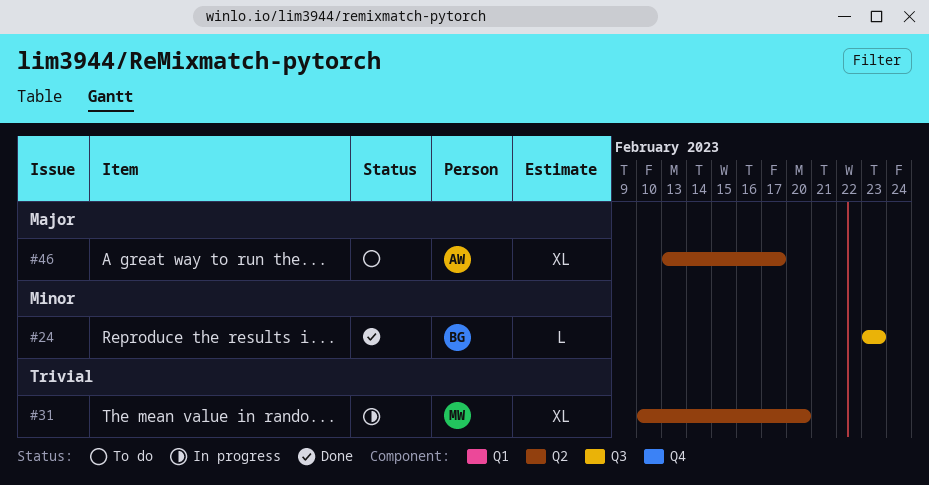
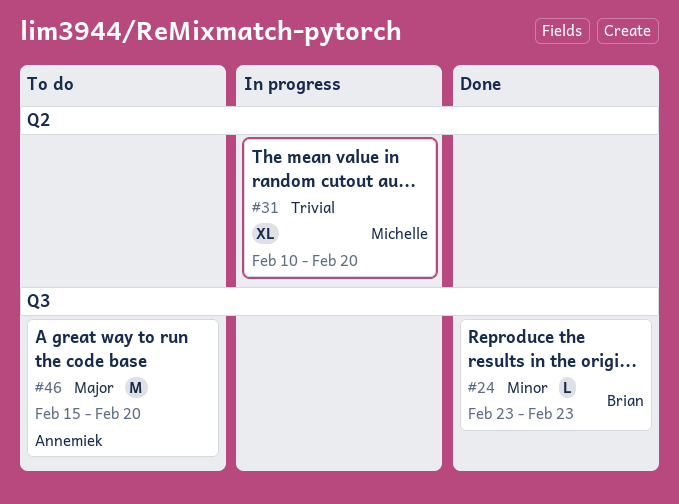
#46, label: Q2 -> Q3
#46, estimate: XL -> M
#46, start: Feb 13 -> Feb 15
#46, due: Feb 17 -> Feb 20

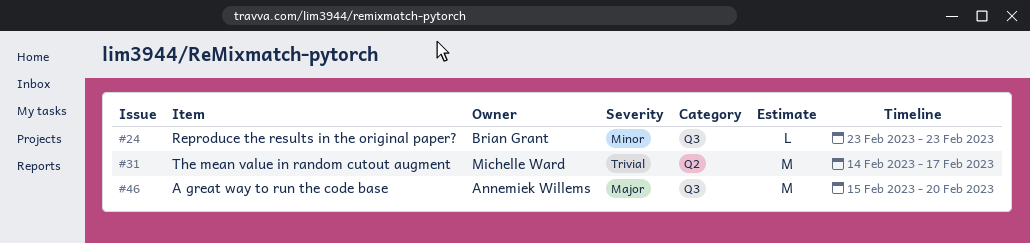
#31, estimate: XL -> M
#31, start: Feb 10 -> Feb 14
#31, due: Feb 20 -> Feb 17

